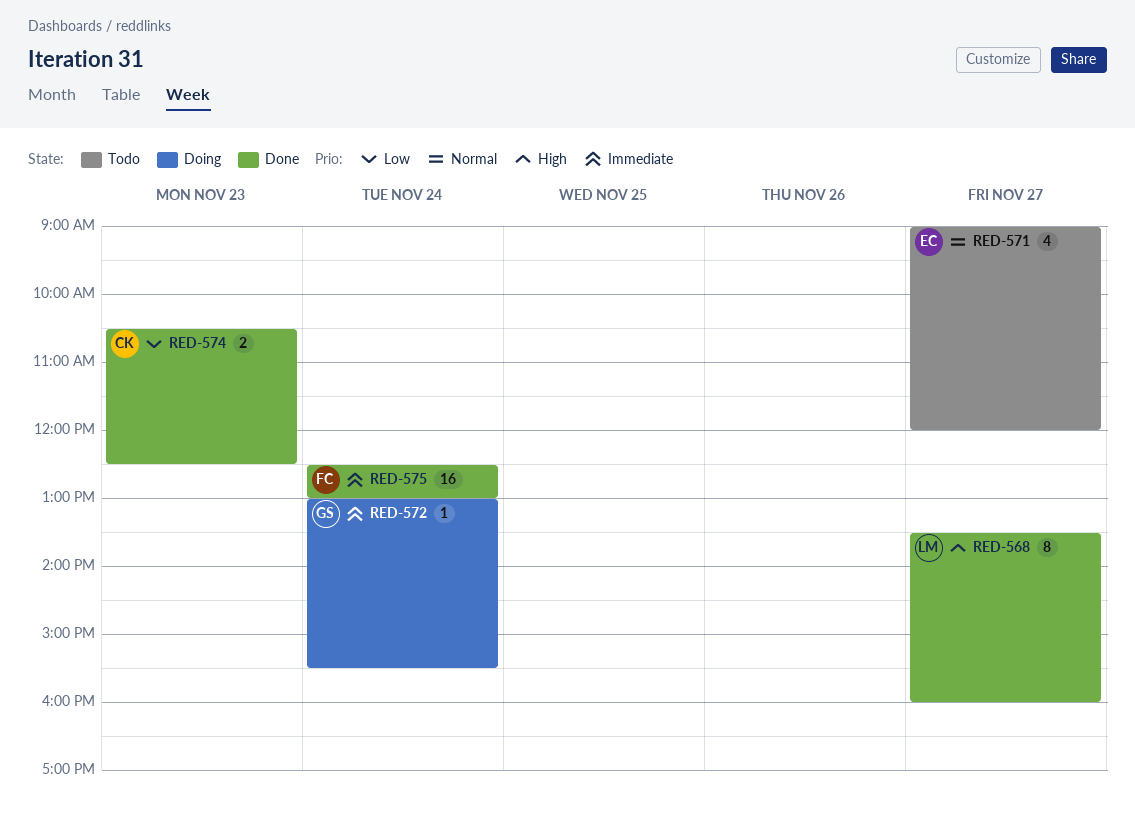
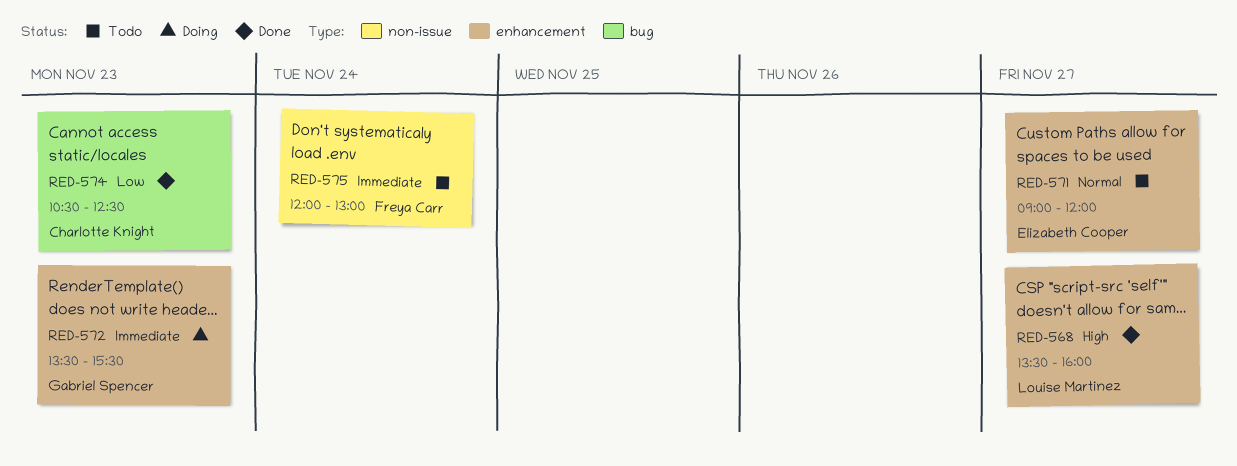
RED-572, day: Nov 24 -> Nov 23
RED-572, begins: 13:00 -> 13:30
RED-575, status: Done -> Todo
RED-575, begins: 12:30 -> 12:00

